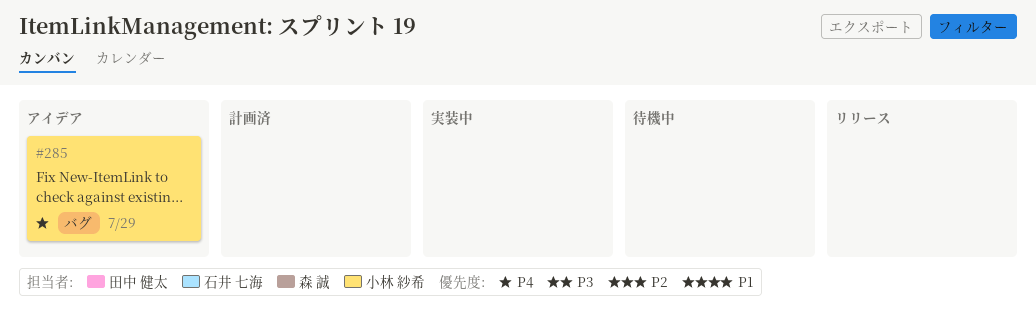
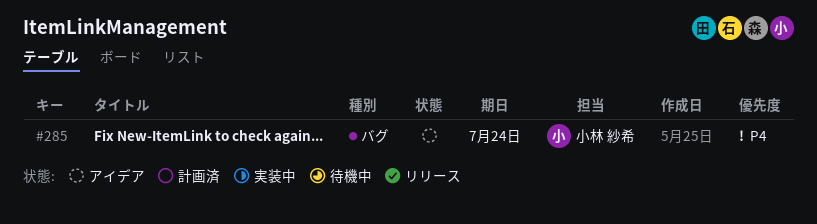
#285, due: Jul 29 -> Jul 24

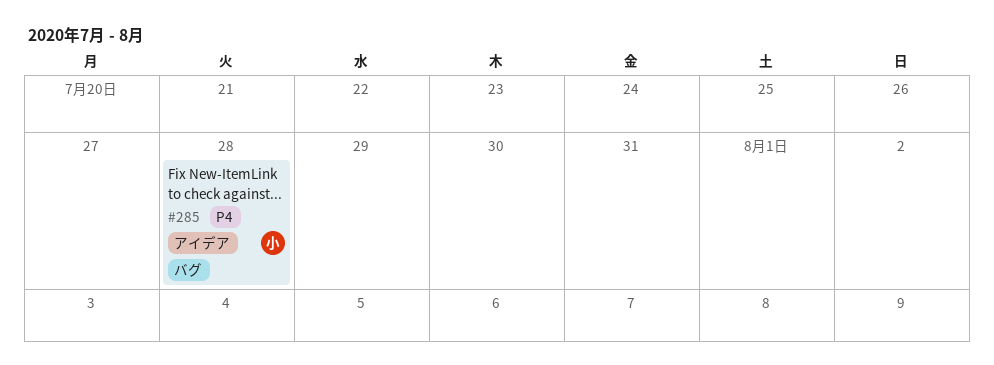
#285, due: Jul 24 -> Jul 28

